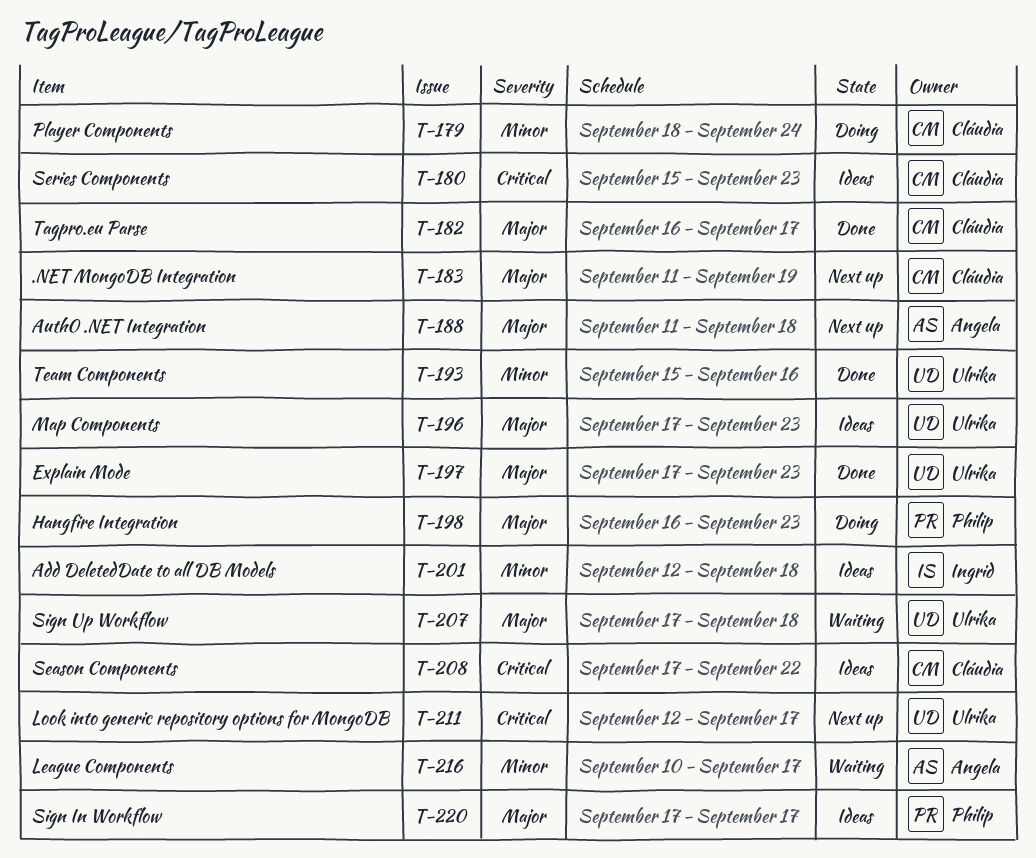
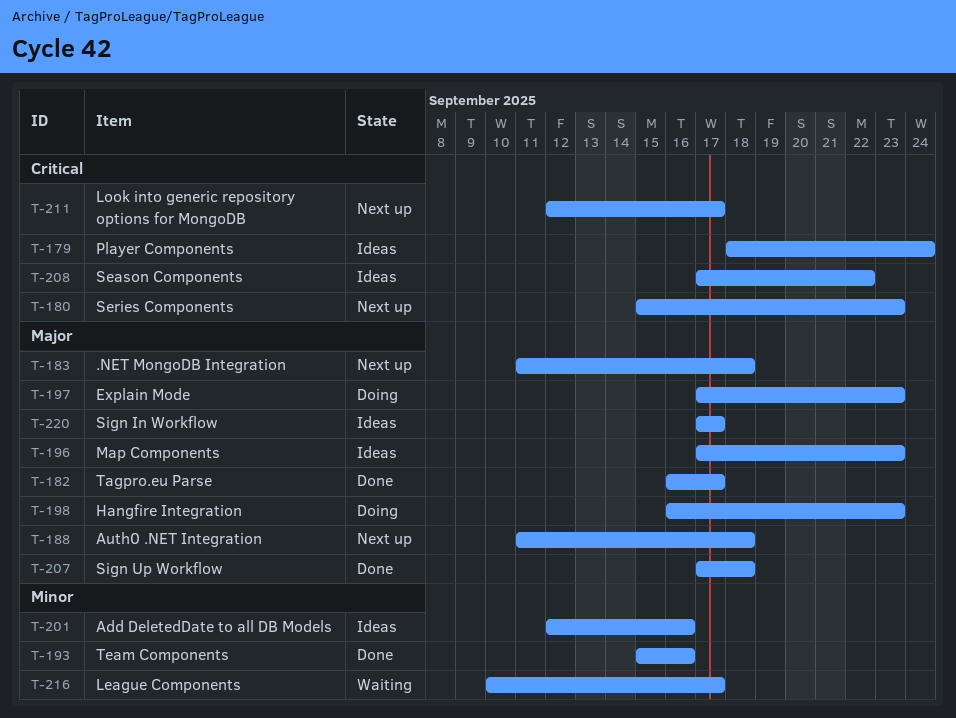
T-179, status: Doing -> Ideas
T-179, priority: Minor -> Critical
T-180, status: Ideas -> Next up
T-183, due: Sep 19 -> Sep 18
T-197, status: Done -> Doing
T-201, due: Sep 18 -> Sep 16
T-207, status: Waiting -> Done

